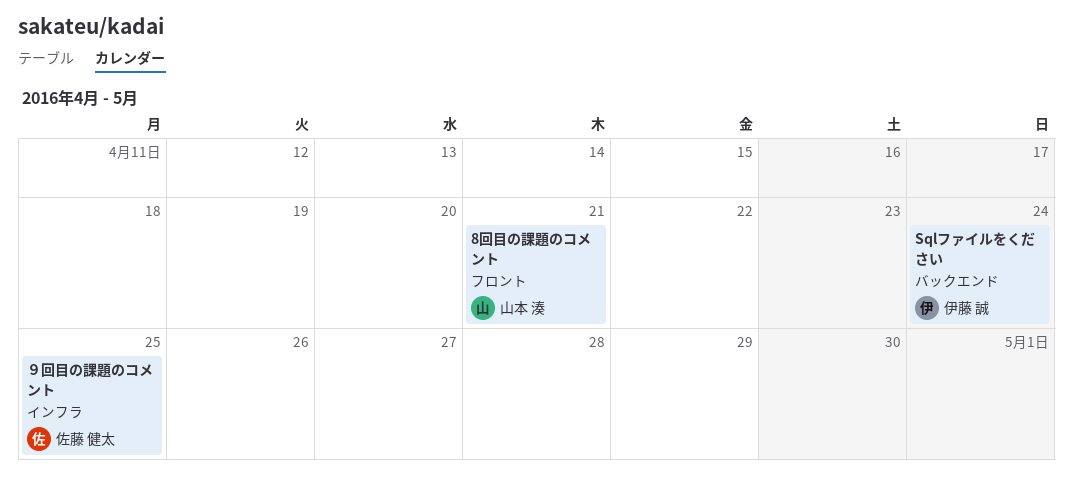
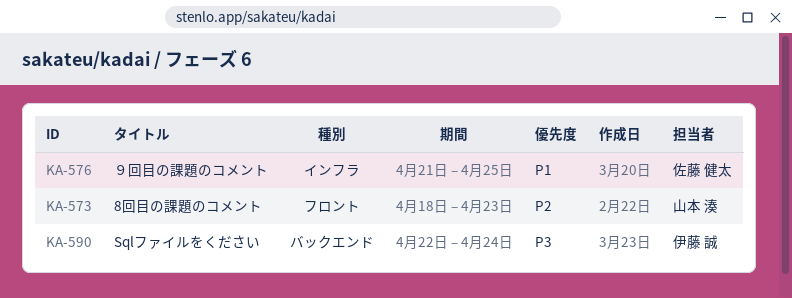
8回目の課題のコメント, due: Apr 21 -> Apr 23

